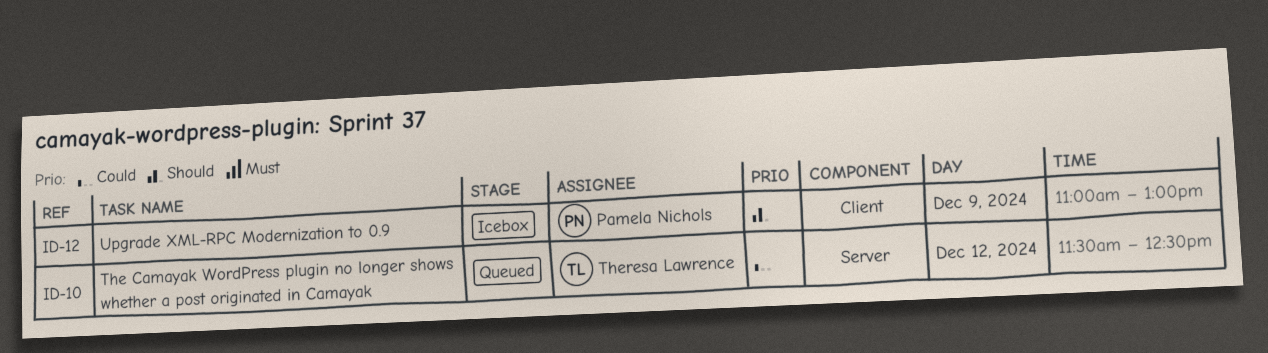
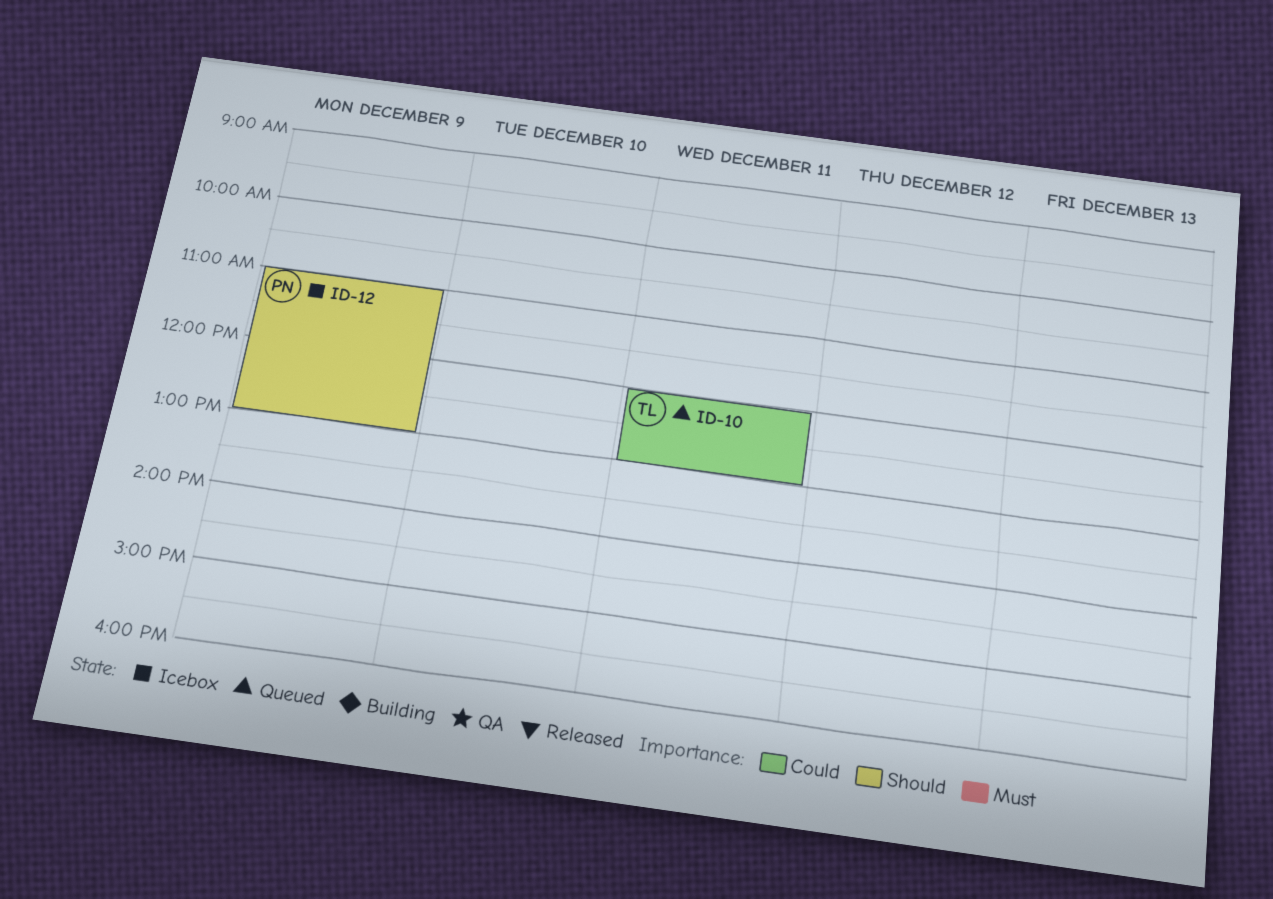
ID-10, day: Dec 12 -> Dec 11
ID-10, begins: 11:30 -> 12:00
ID-10, ends: 12:30 -> 13:00

